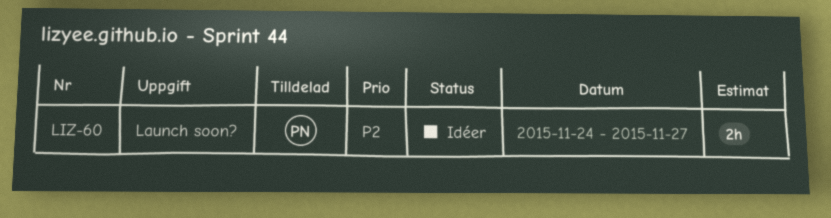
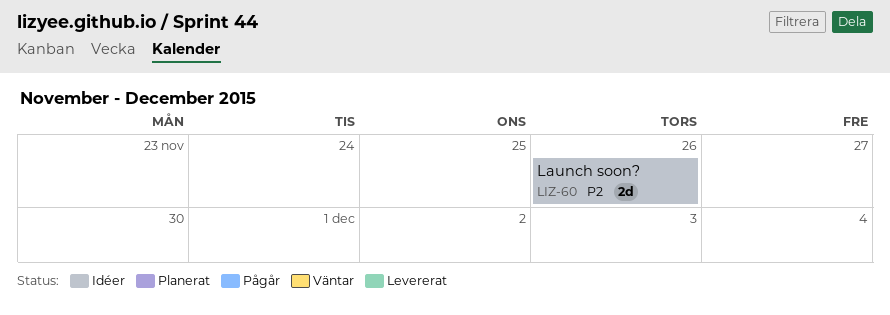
LIZ-60, estimate: 2h -> 2d
LIZ-60, due: Nov 27 -> Nov 26

